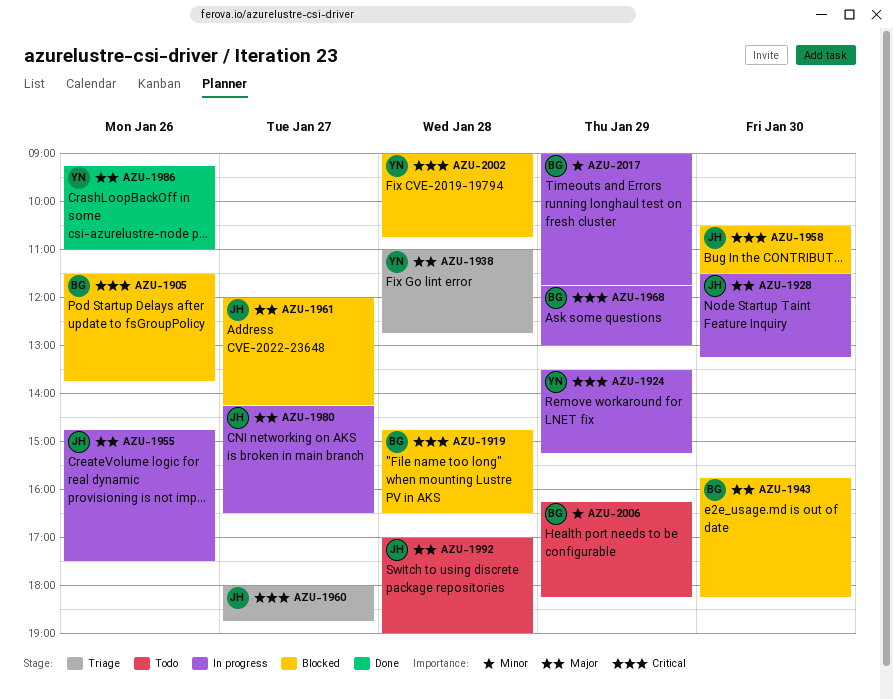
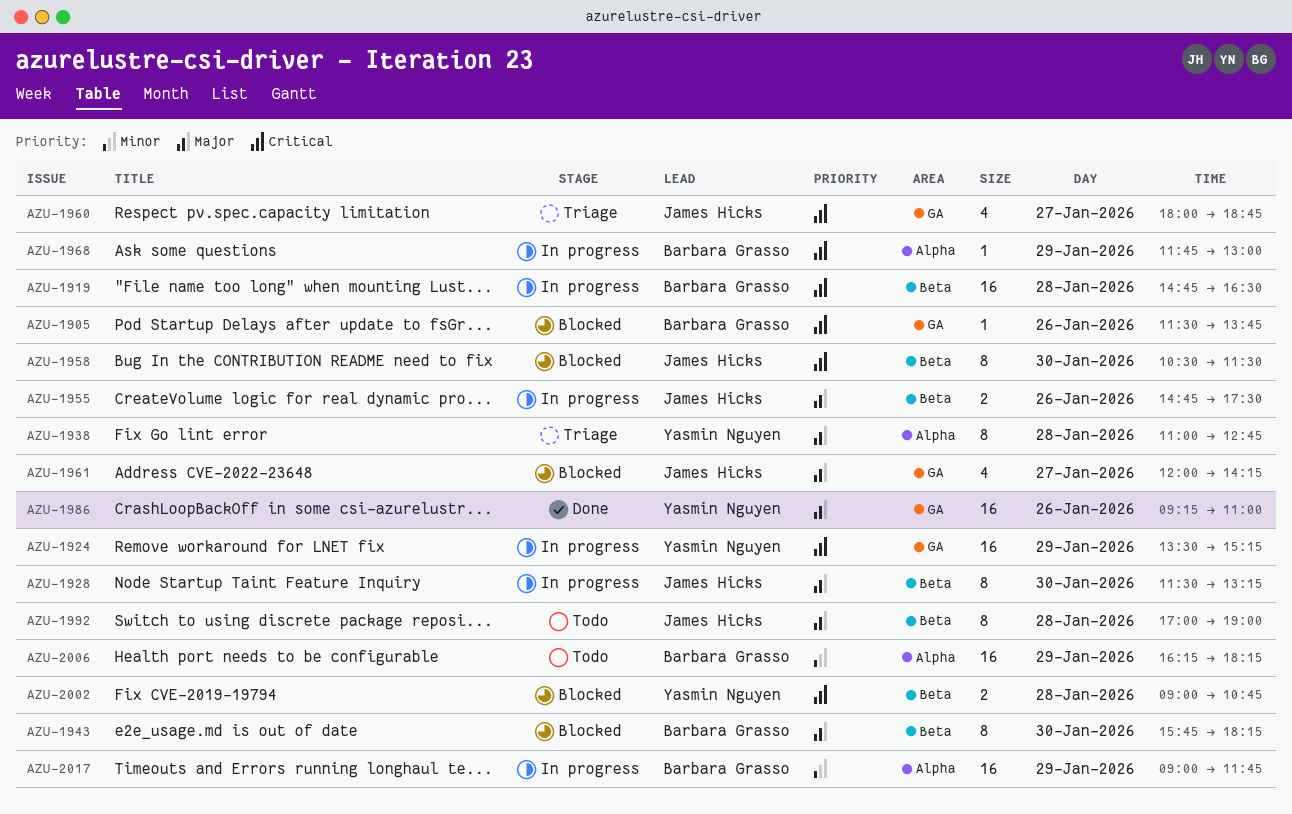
AZU-1919, status: Blocked -> In progress
AZU-1980: present -> none

